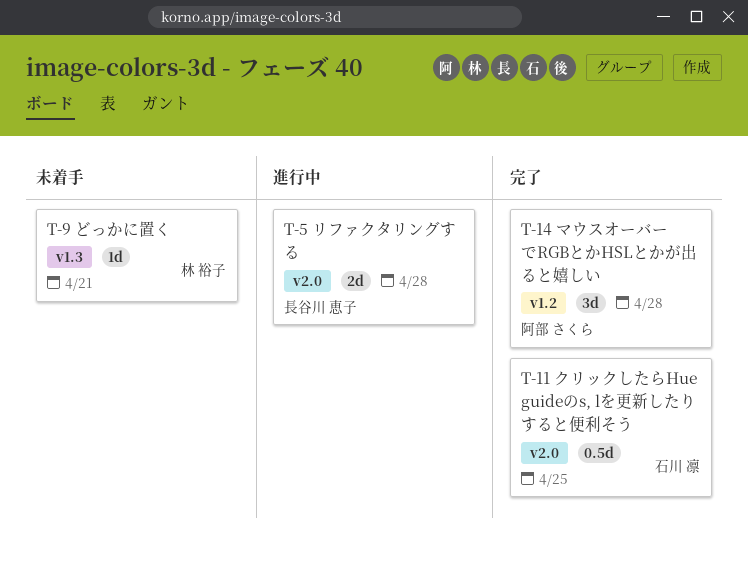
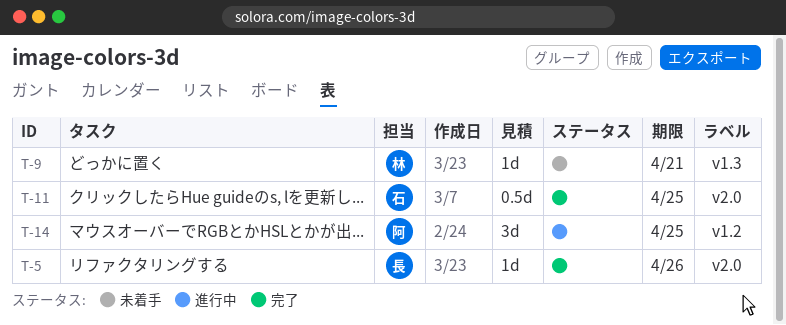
T-5, status: 進行中 -> 完了
T-5, estimate: 2d -> 1d
T-5, due: Apr 28 -> Apr 26
T-14, status: 完了 -> 進行中
T-14, due: Apr 28 -> Apr 25

